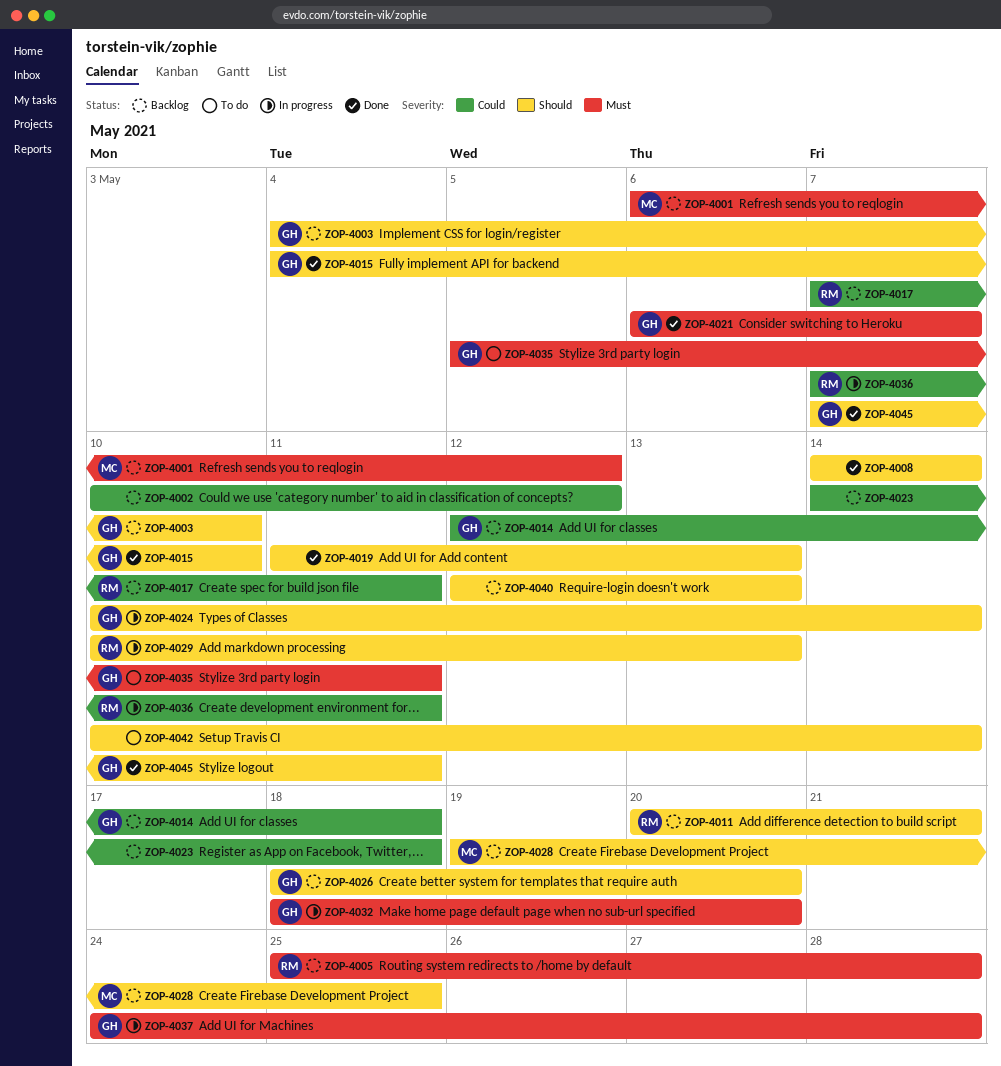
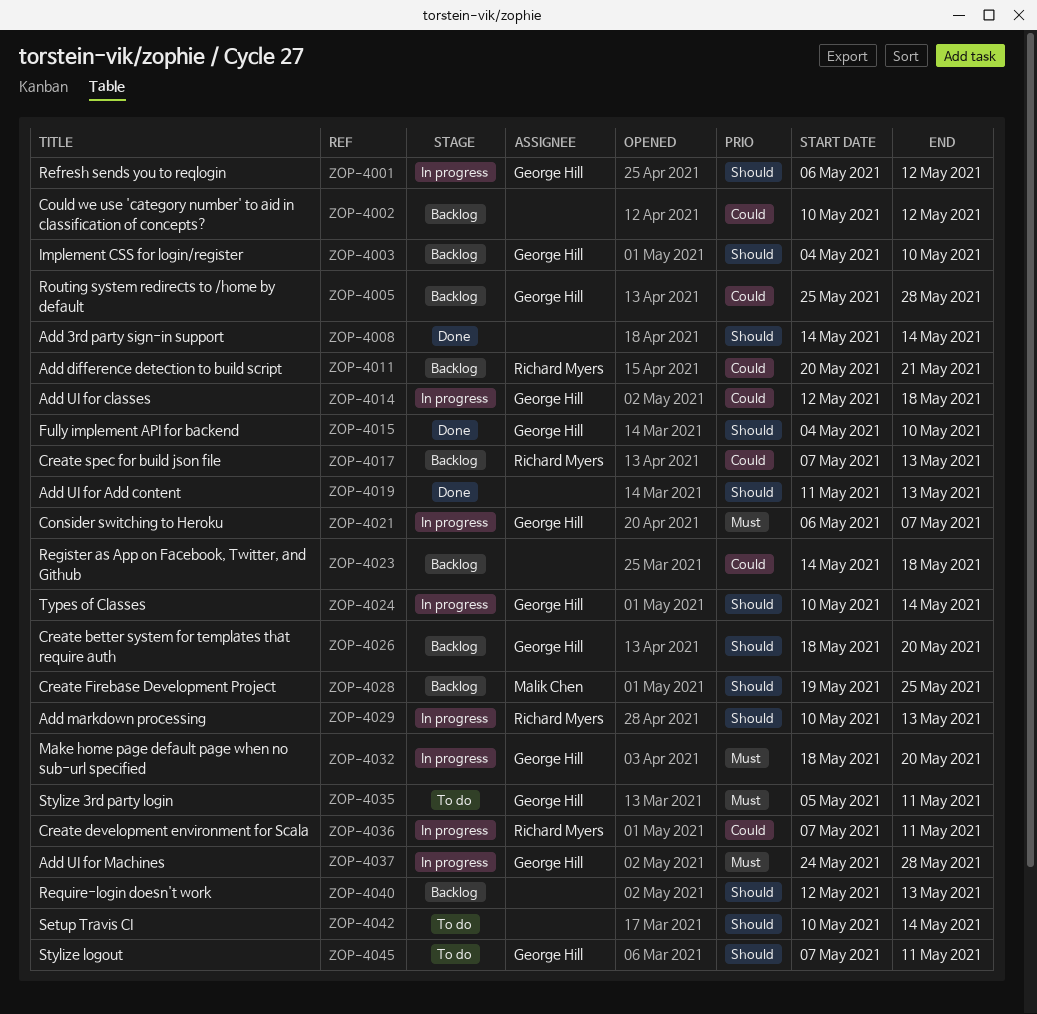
ZOP-4001, status: Backlog -> In progress
ZOP-4001, owner: Malik Chen -> George Hill
ZOP-4001, priority: Must -> Should
ZOP-4005, owner: Richard Myers -> George Hill
ZOP-4005, priority: Must -> Could
ZOP-4011, priority: Should -> Could
ZOP-4014, status: Backlog -> In progress
ZOP-4017, due: May 11 -> May 13
ZOP-4021, status: Done -> In progress
ZOP-4045, status: Done -> To do

